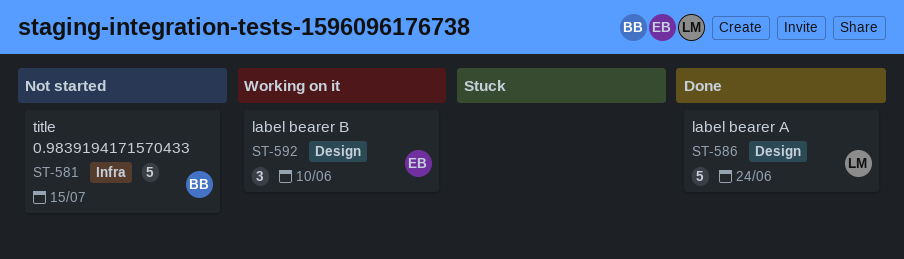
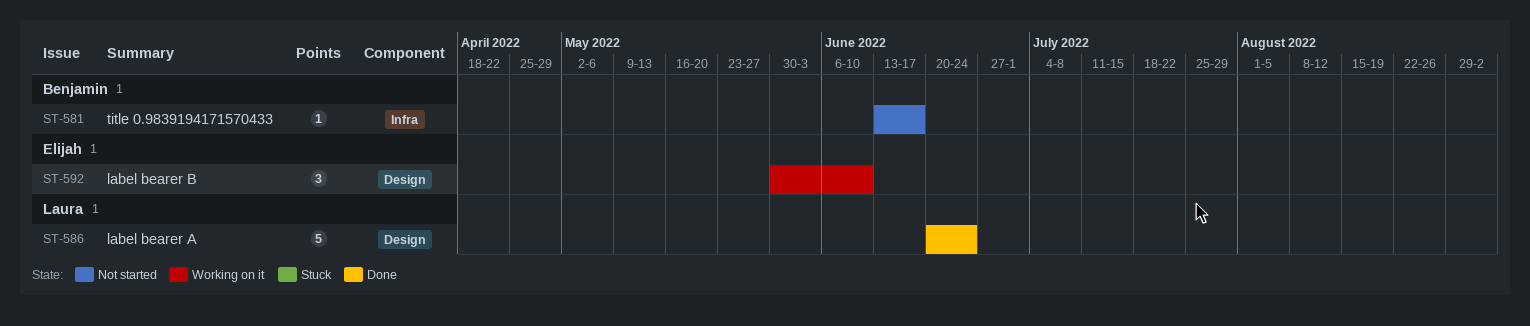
ST-581, estimate: 5 -> 1
ST-581, due: Jul 15 -> Jun 17

